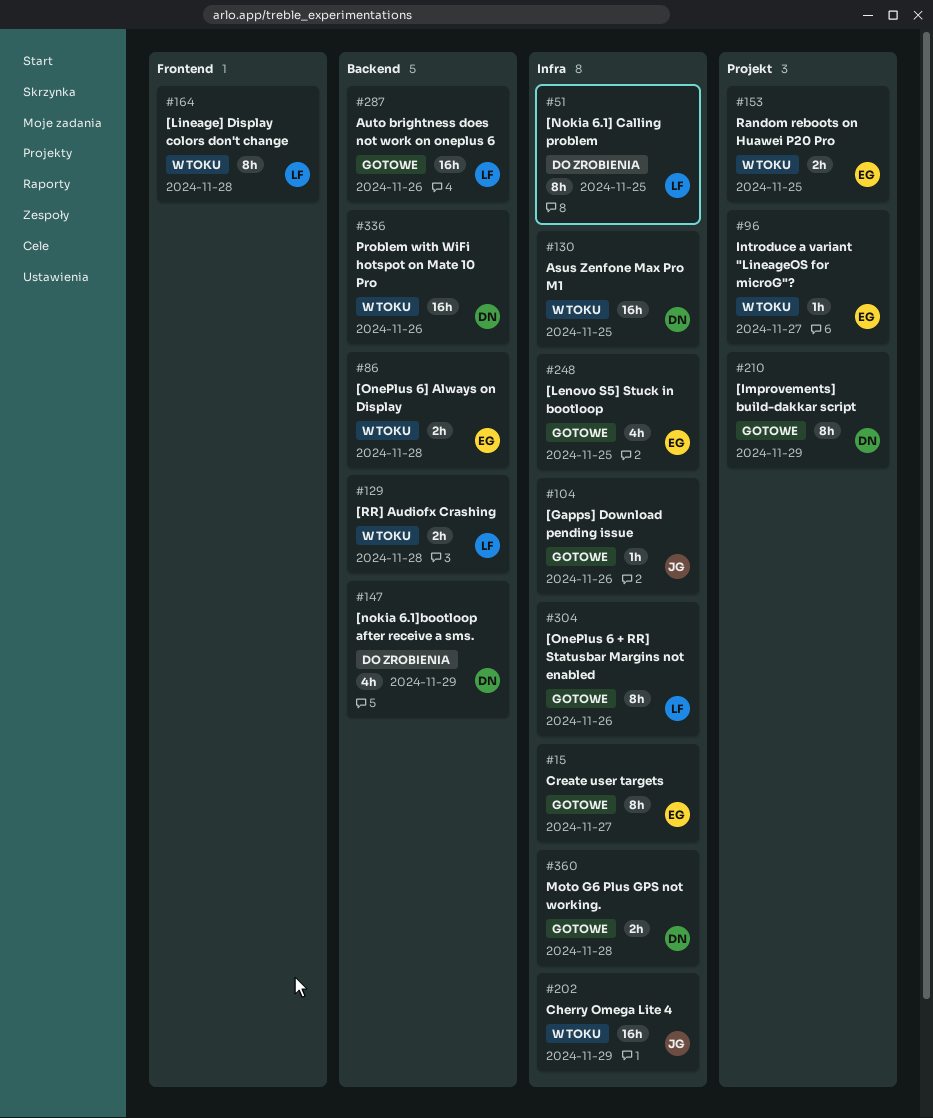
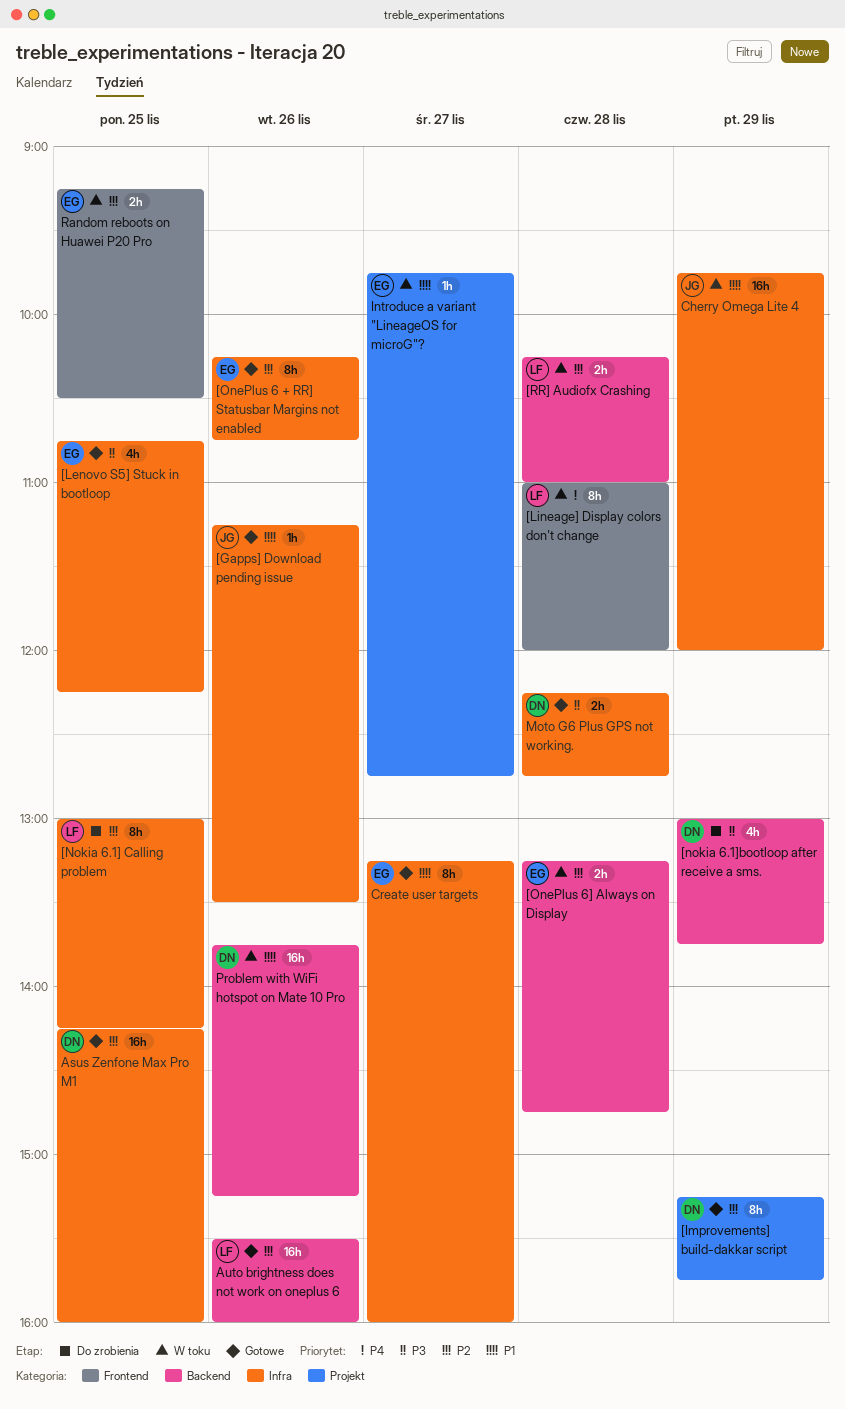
[OnePlus 6 + RR] Statusbar Margins not enabled, owner: LF -> EG
Asus Zenfone Max Pro M1, status: W toku -> Gotowe
Random reboots on Huawei P20 Pro, label: Projekt -> Frontend

